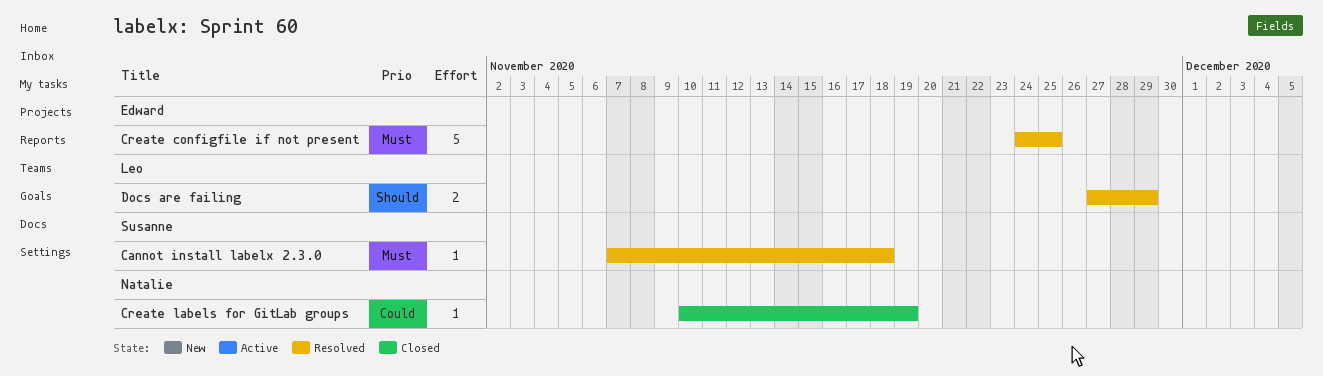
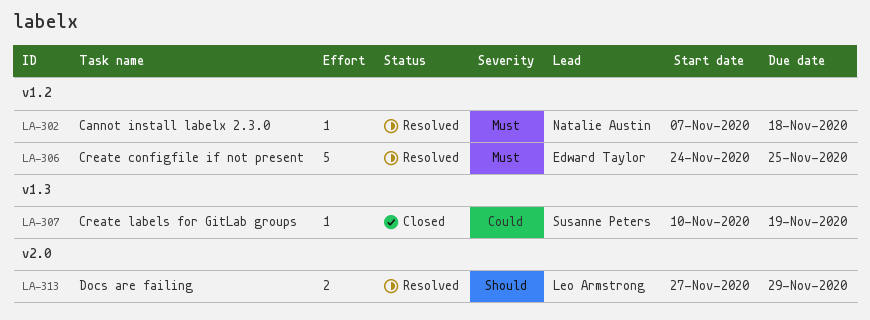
Cannot install labelx 2.3.0, owner: Susanne Peters -> Natalie Austin
Create labels for GitLab groups, owner: Natalie Austin -> Susanne Peters

